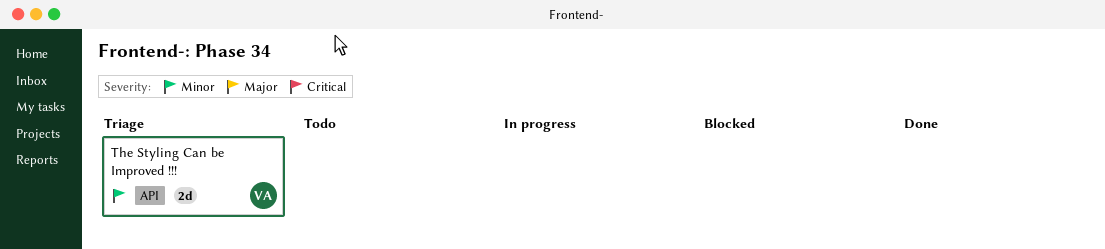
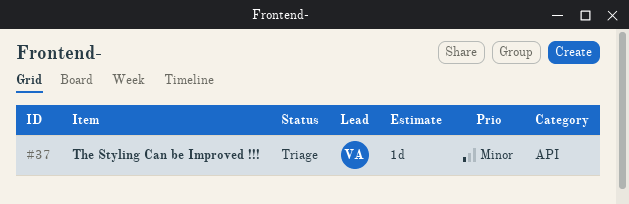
The Styling Can be Improved !!!, estimate: 2d -> 1d

